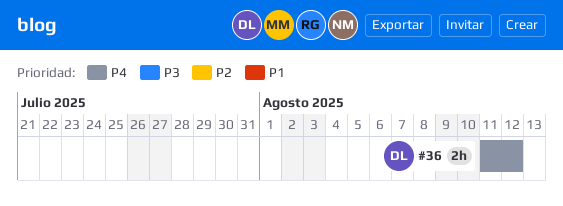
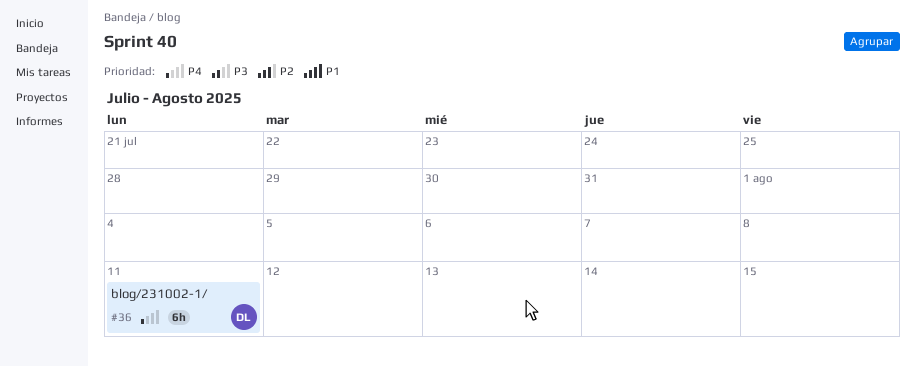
#36, estimate: 2h -> 6h
#36, due: Aug 12 -> Aug 11

